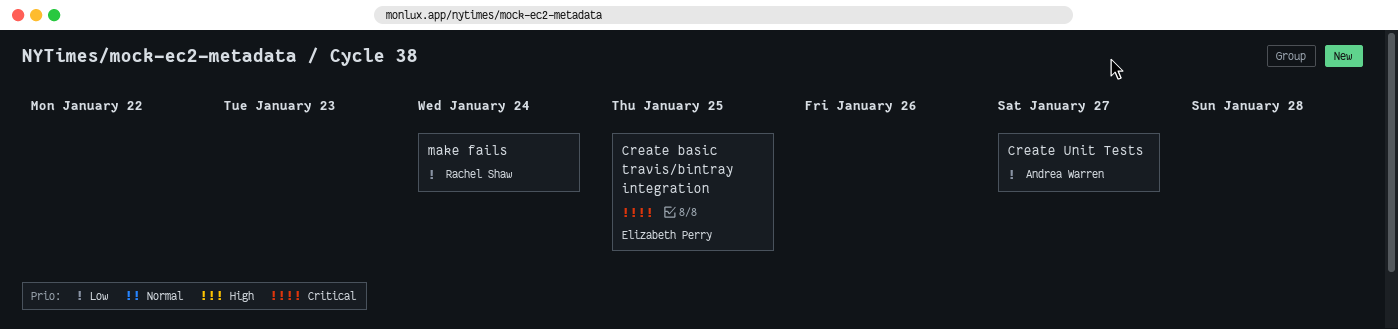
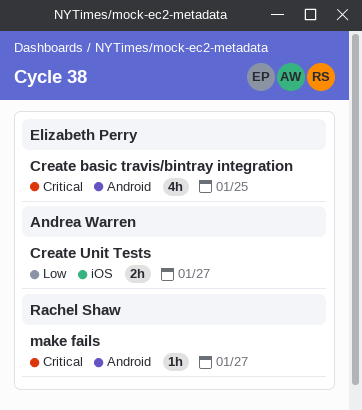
make fails, priority: Low -> Critical
make fails, due: Jan 24 -> Jan 27

